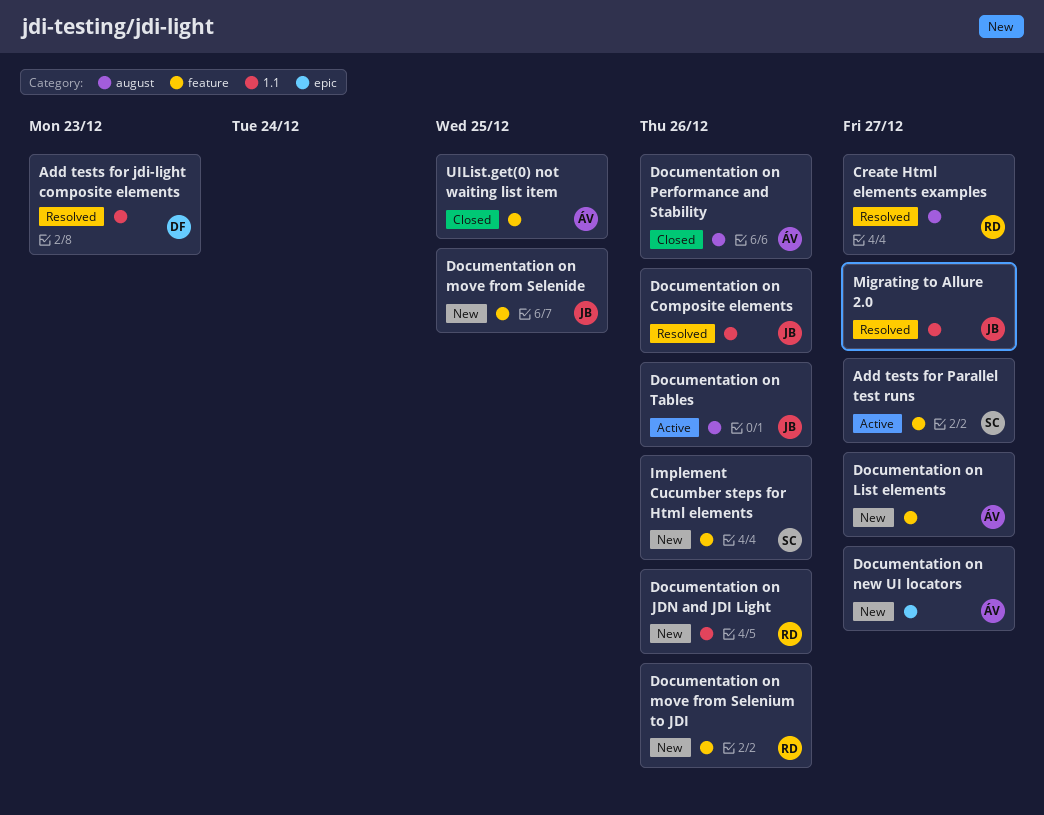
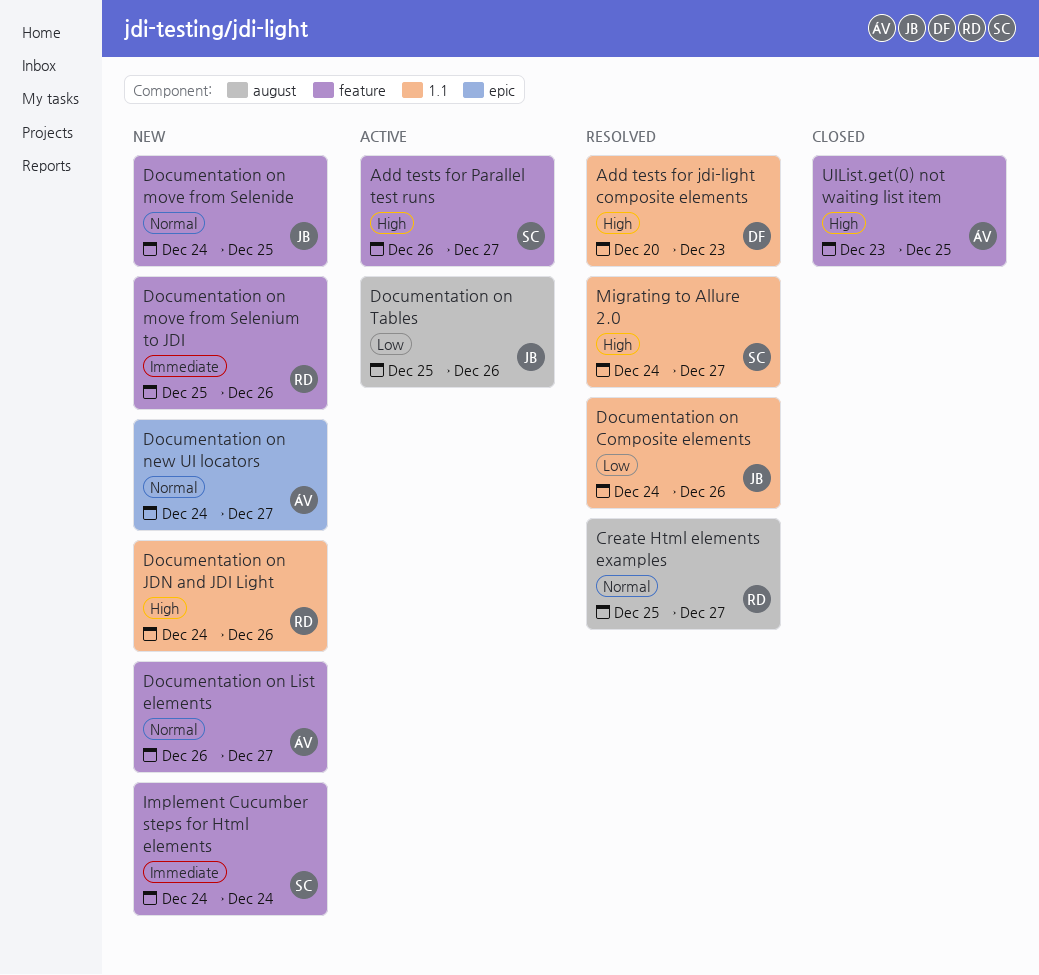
Documentation on Performance and Stability: present -> none
Implement Cucumber steps for Html elements, due: Dec 26 -> Dec 24
Migrating to Allure 2.0, owner: JB -> SC

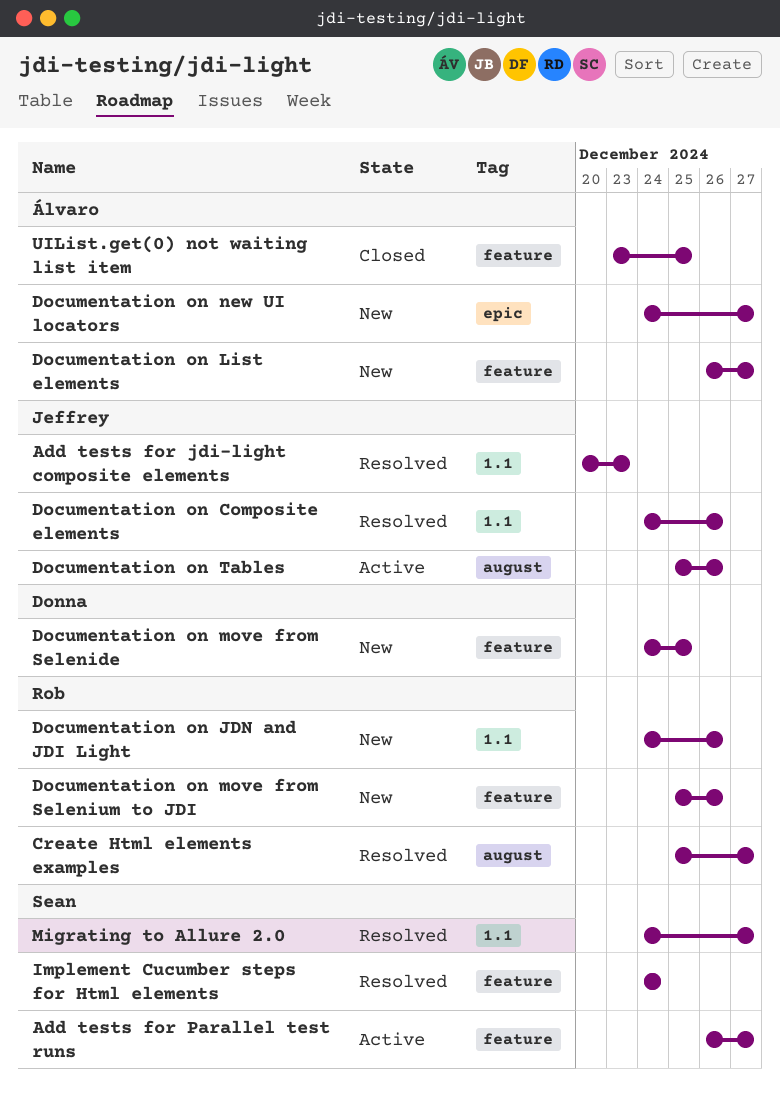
Add tests for jdi-light composite elements, owner: Donna -> Jeffrey
Documentation on move from Selenide, owner: Jeffrey -> Donna
Implement Cucumber steps for Html elements, status: New -> Resolved

